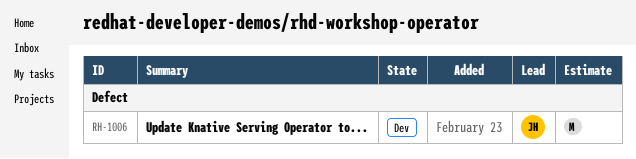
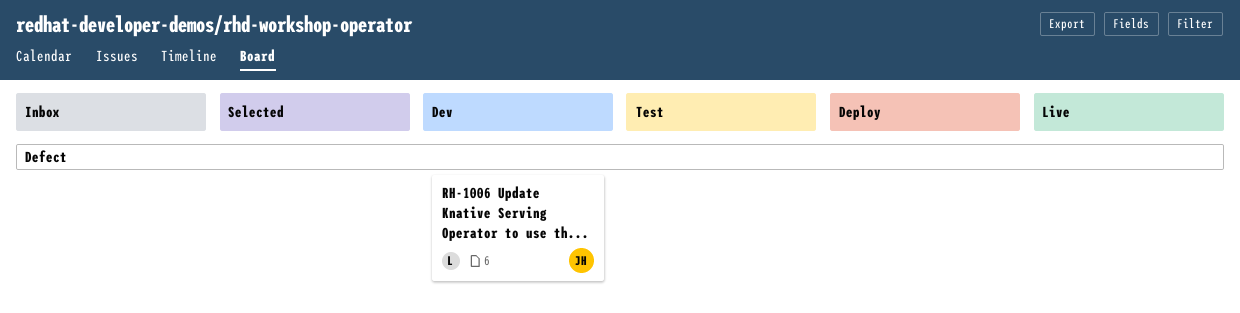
RH-1006, estimate: M -> L

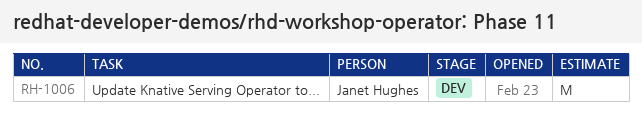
RH-1006, estimate: L -> M

